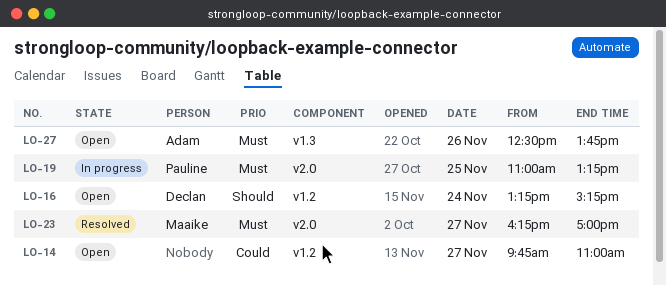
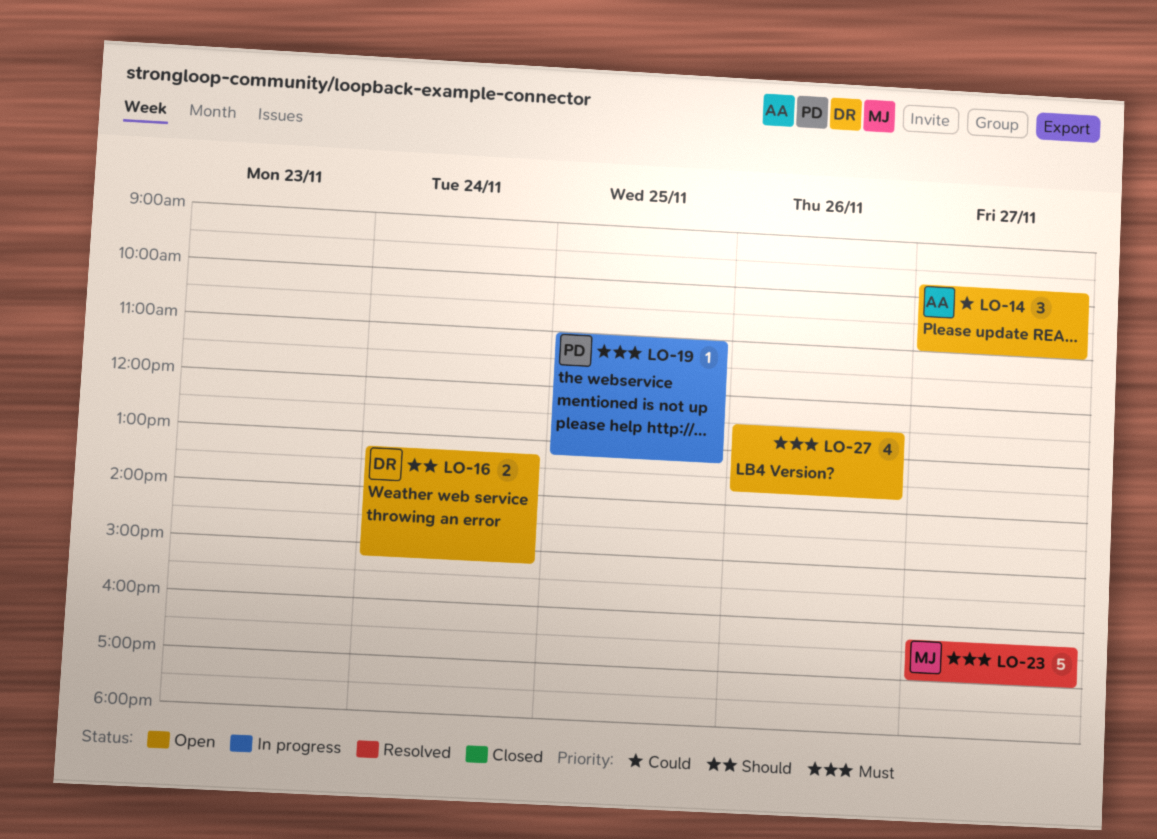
LO-14, owner: none -> Adam
LO-27, owner: Adam -> none

